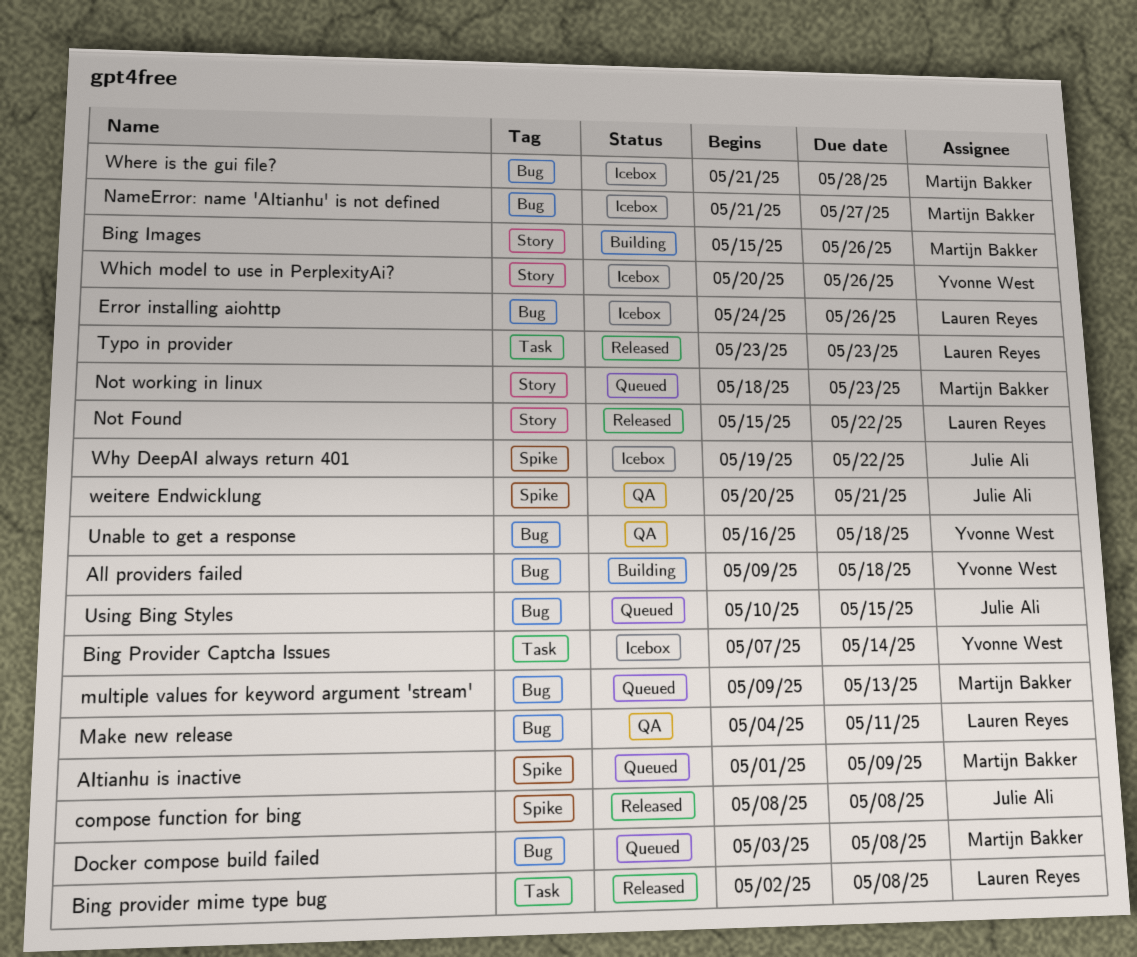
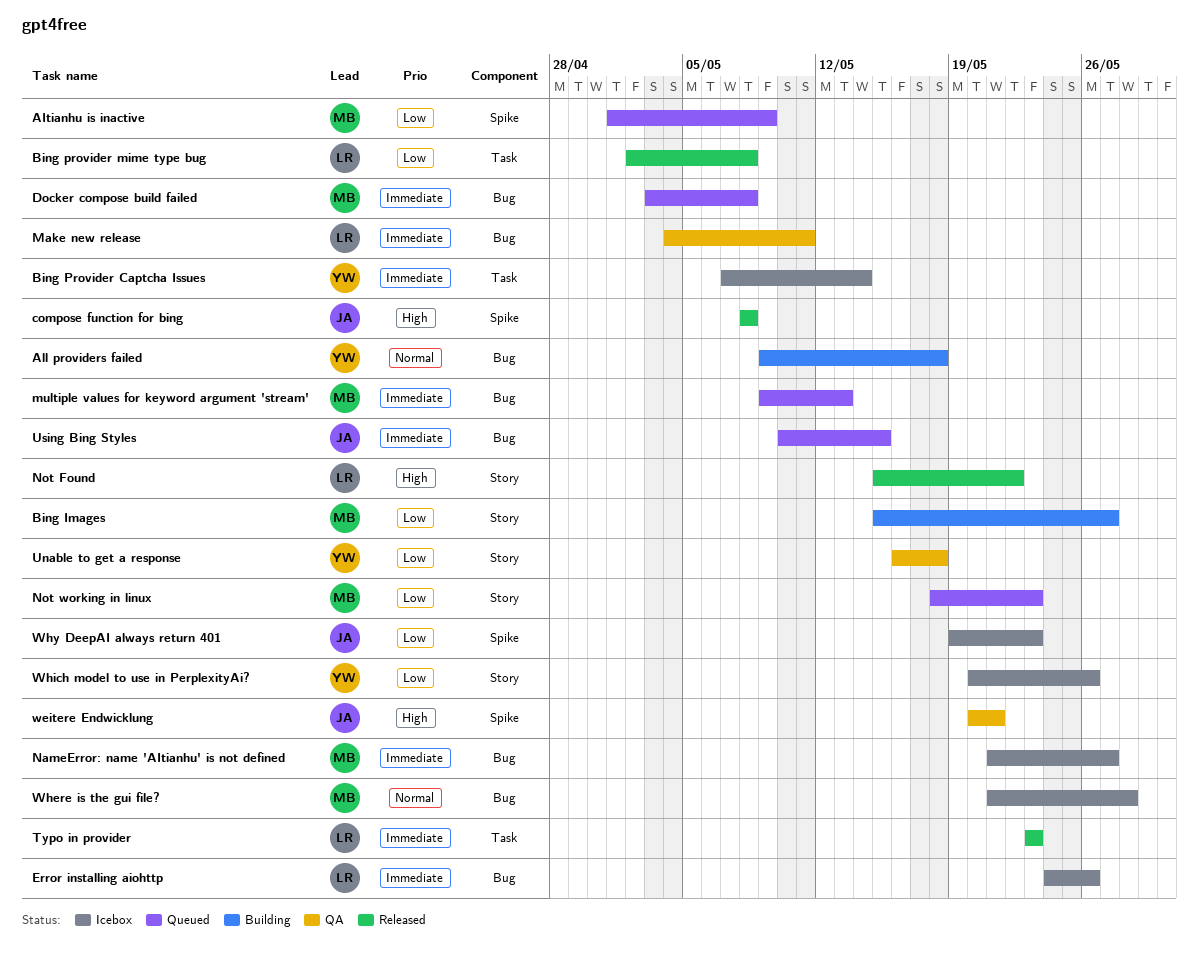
Bing Images, due: May 26 -> May 27
Unable to get a response, label: Bug -> Story
Why DeepAI always return 401, due: May 22 -> May 23

